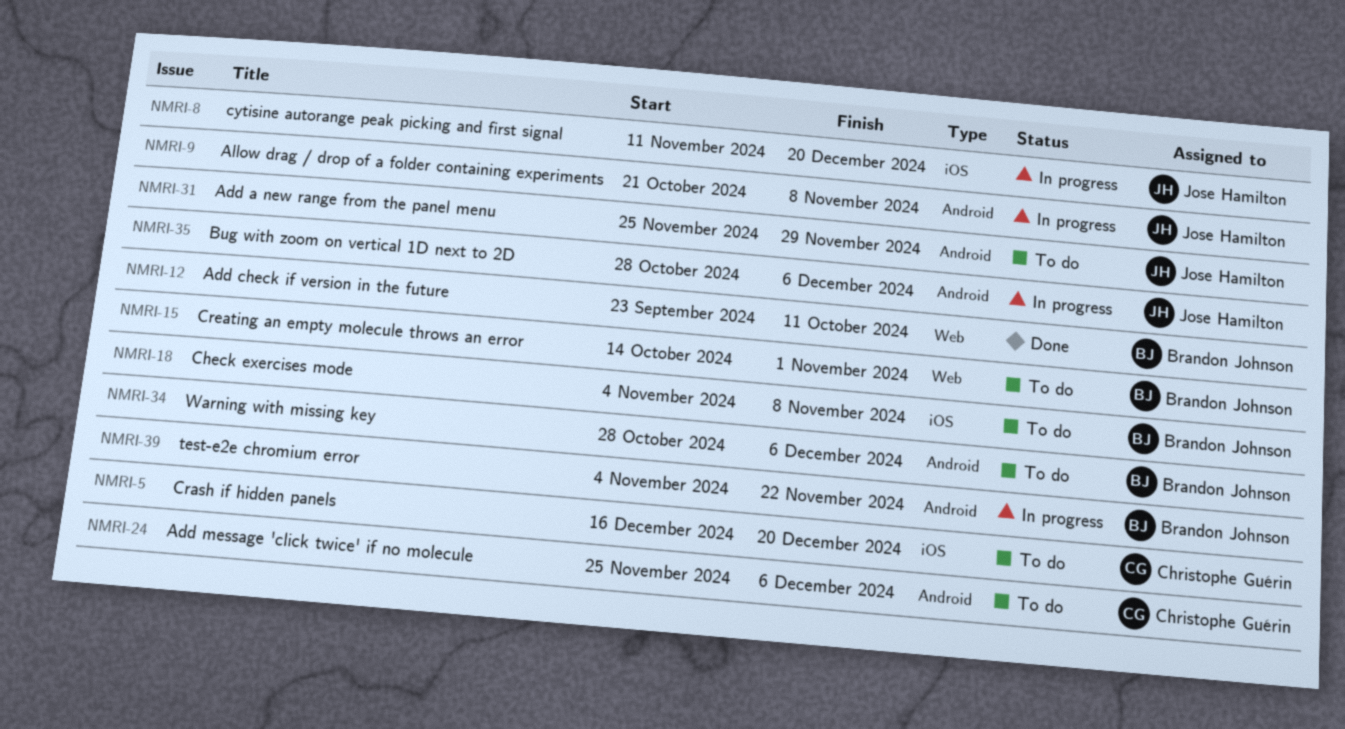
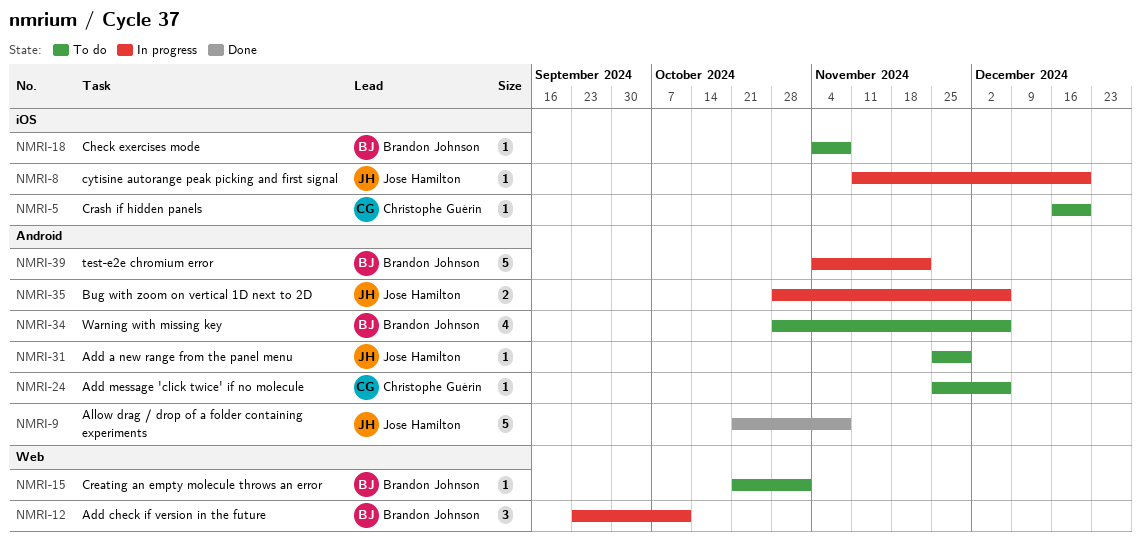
NMRI-9, status: In progress -> Done
NMRI-12, status: Done -> In progress
NMRI-15, start: Oct 14 -> Oct 21

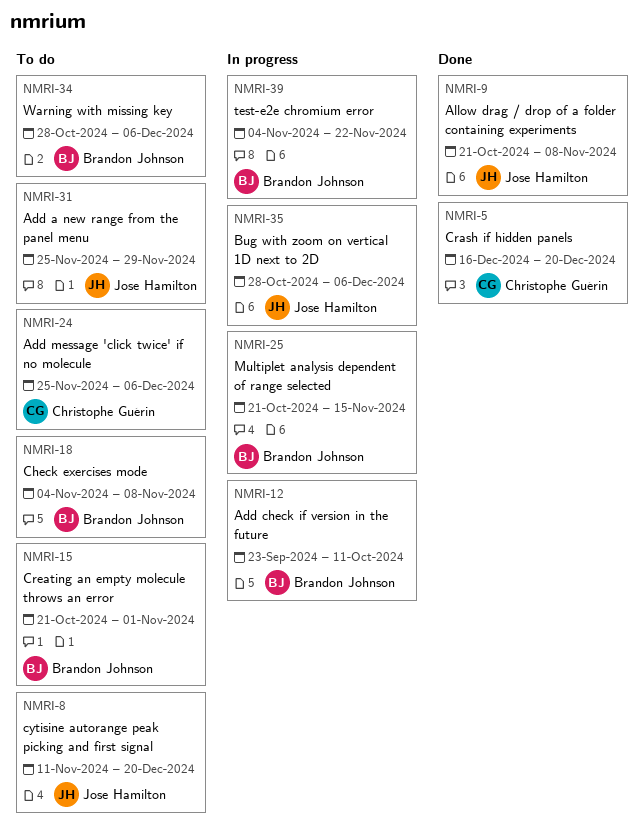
NMRI-5, status: To do -> Done
NMRI-8, status: In progress -> To do
NMRI-25: none -> present

